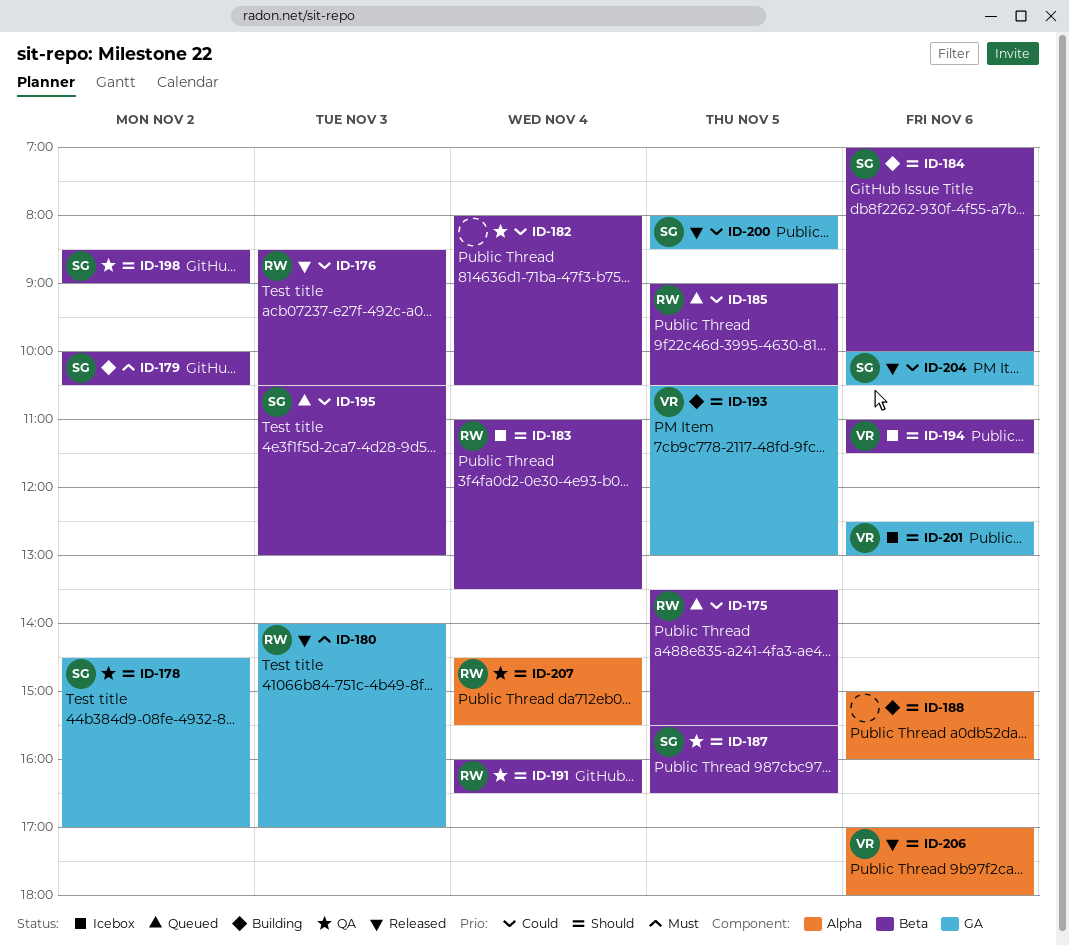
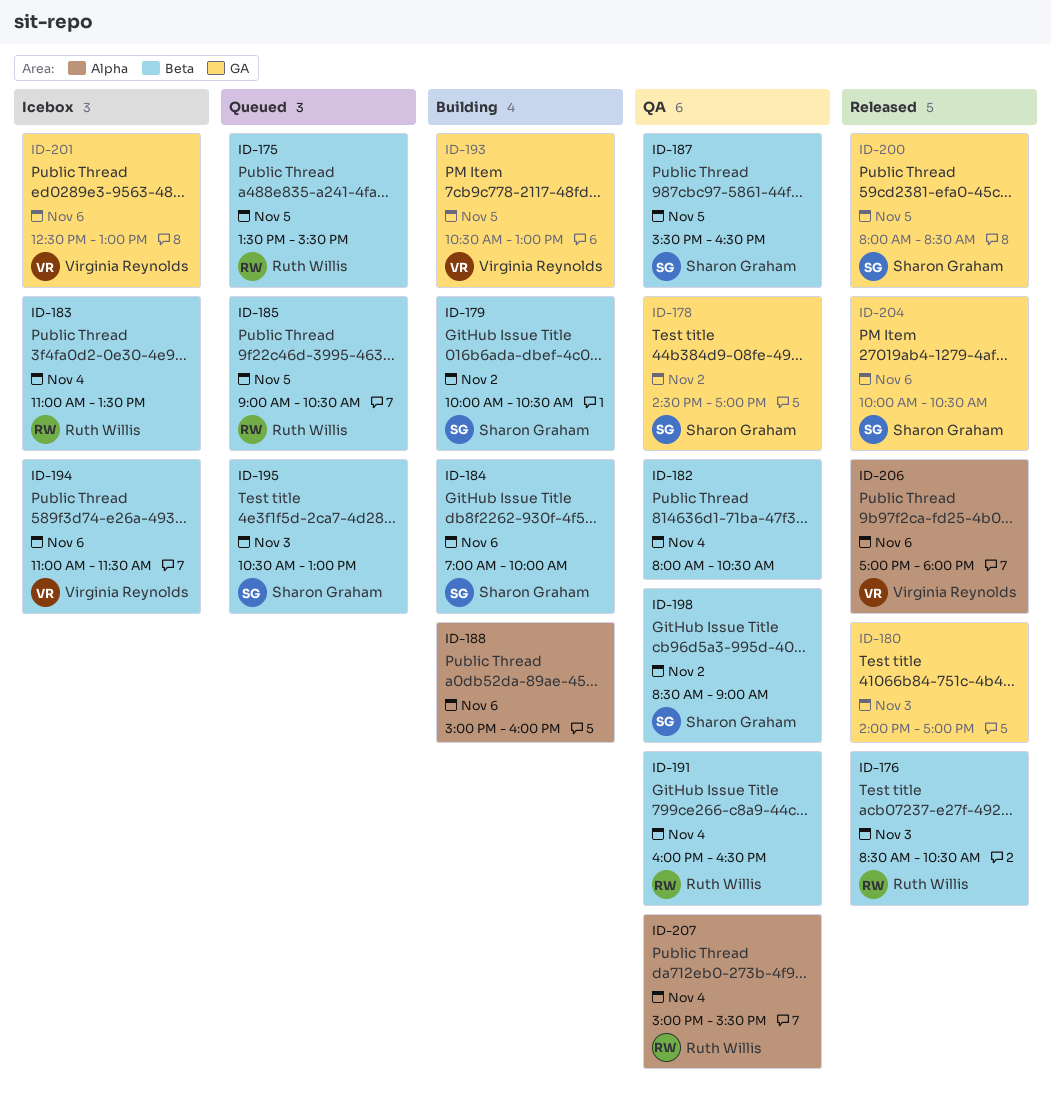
ID-180, owner: Ruth Willis -> none
ID-207, begins: 14:30 -> 15:00

